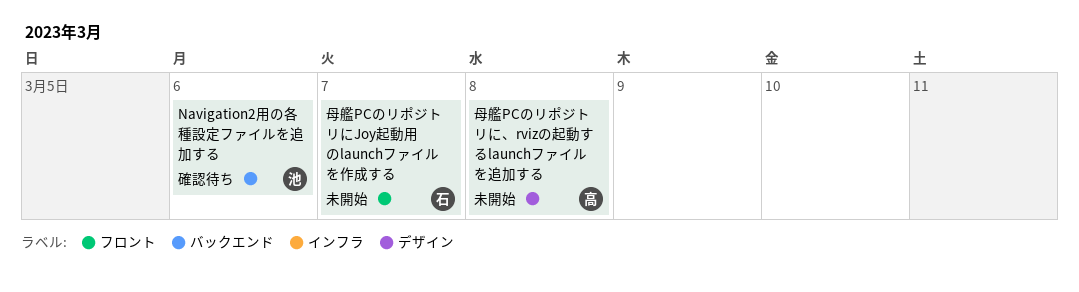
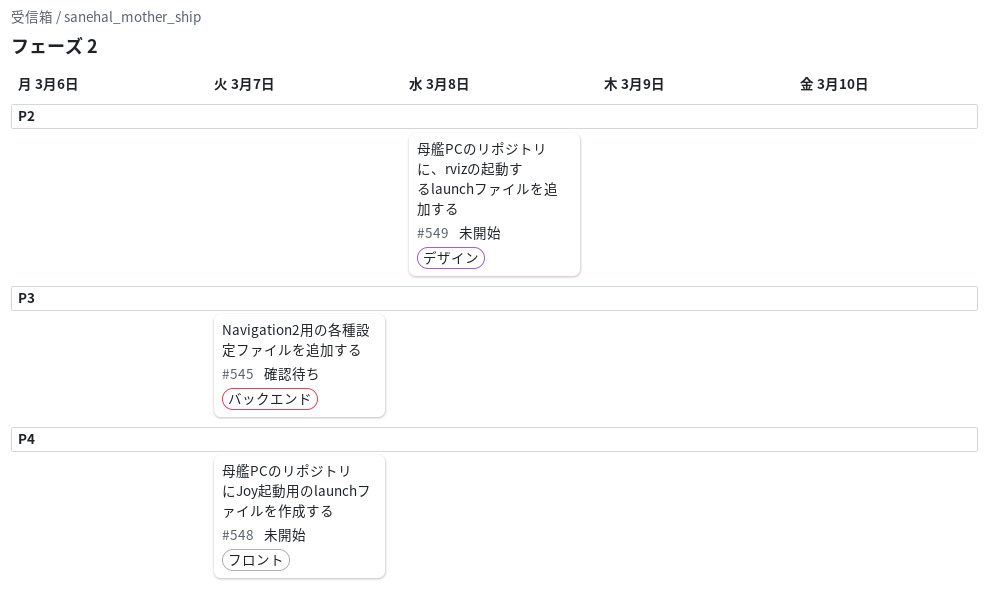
Navigation2用の各種設定ファイルを追加する, due: Mar 6 -> Mar 7

